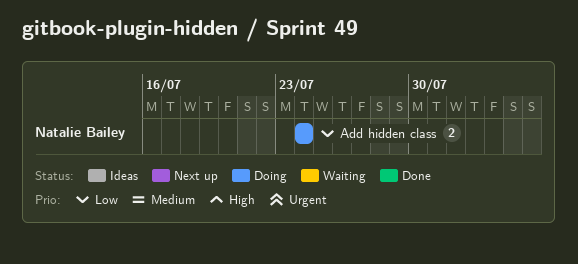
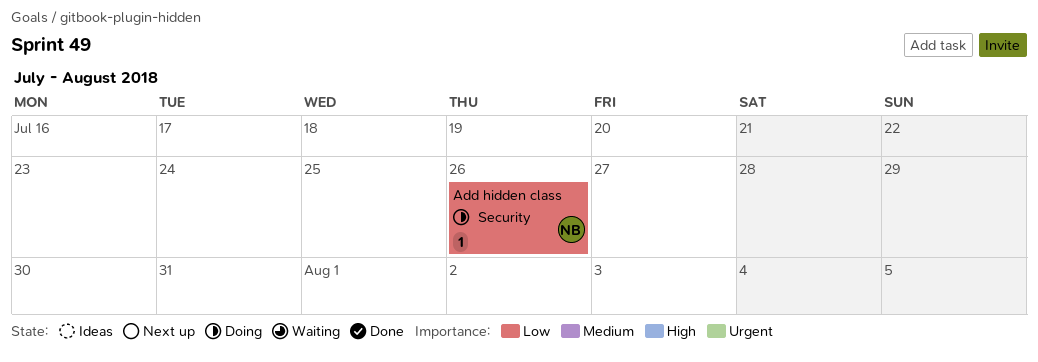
Add hidden class, estimate: 2 -> 1
Add hidden class, due: Jul 24 -> Jul 26

